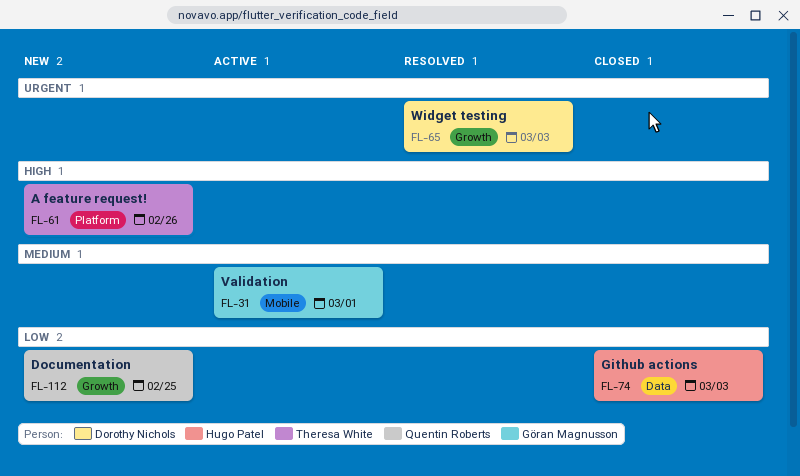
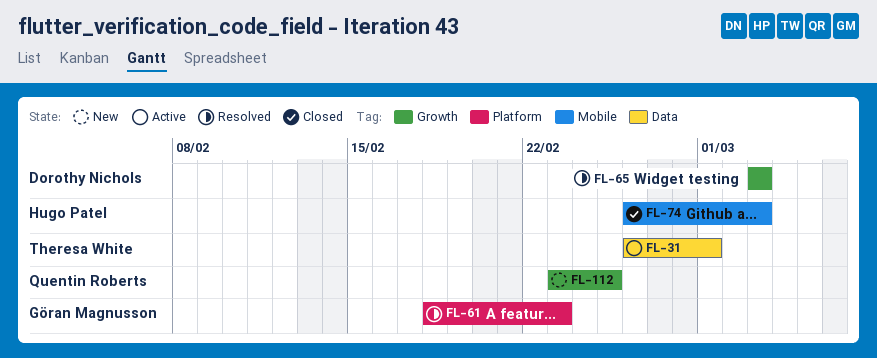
FL-31, owner: Göran Magnusson -> Theresa White
FL-31, label: Mobile -> Data
FL-61, status: New -> Resolved
FL-61, owner: Theresa White -> Göran Magnusson
FL-61, due: Feb 26 -> Feb 23
FL-74, label: Data -> Mobile

